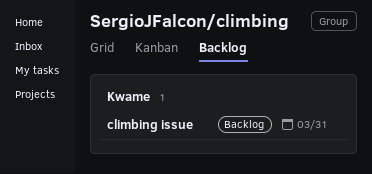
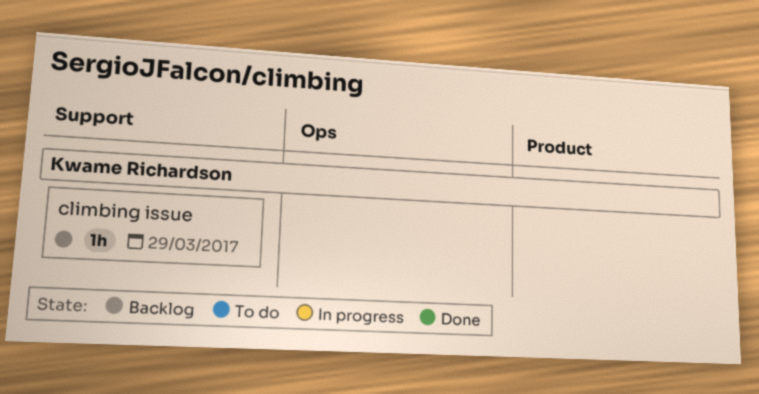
climbing issue, due: Mar 31 -> Mar 29

